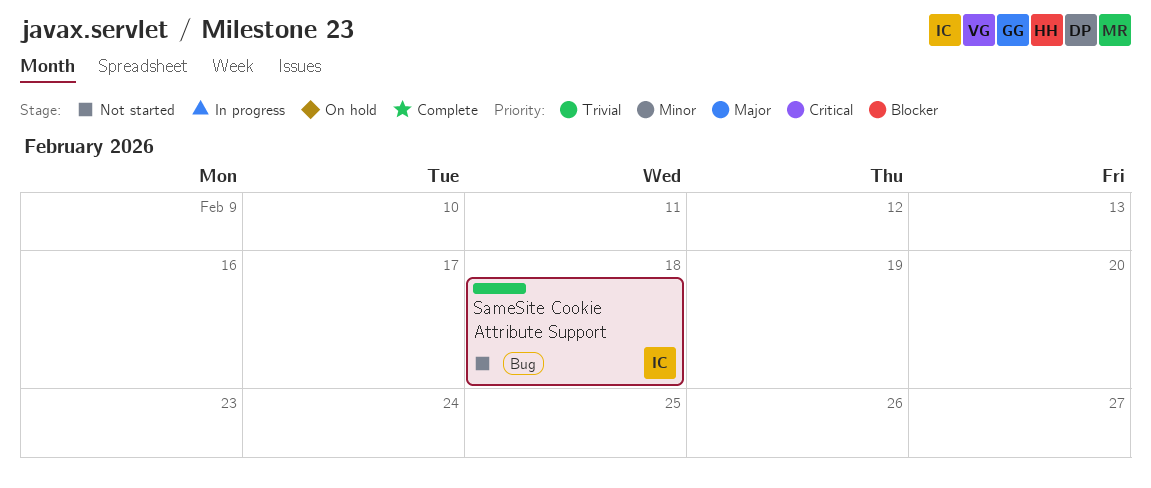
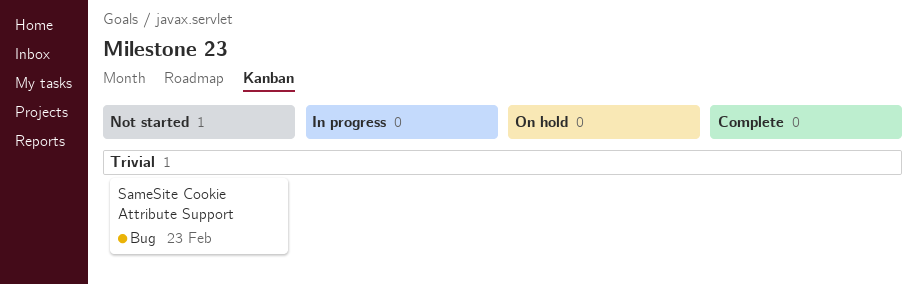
SameSite Cookie Attribute Support, due: Feb 18 -> Feb 23

